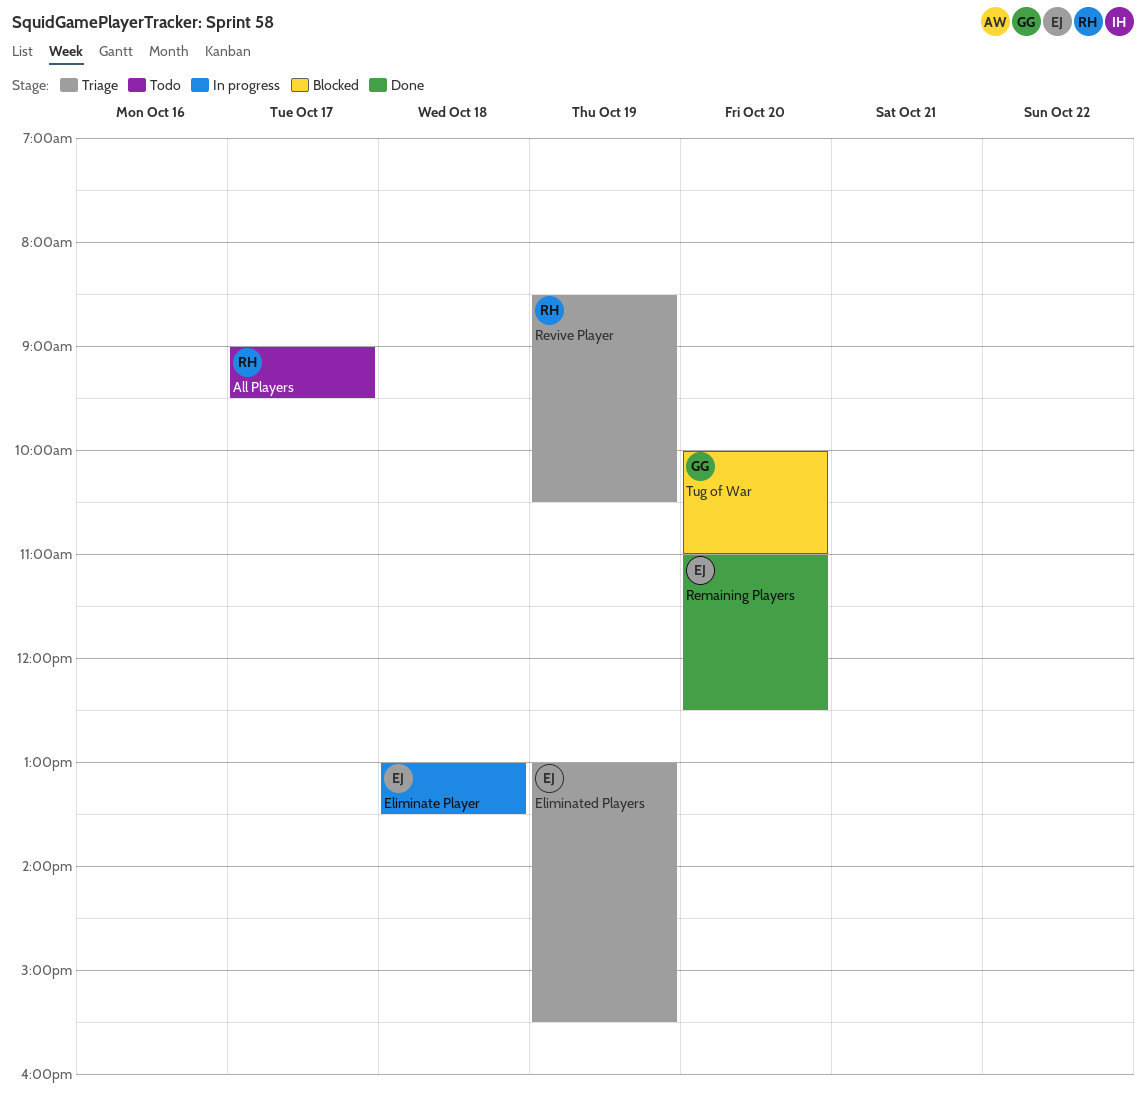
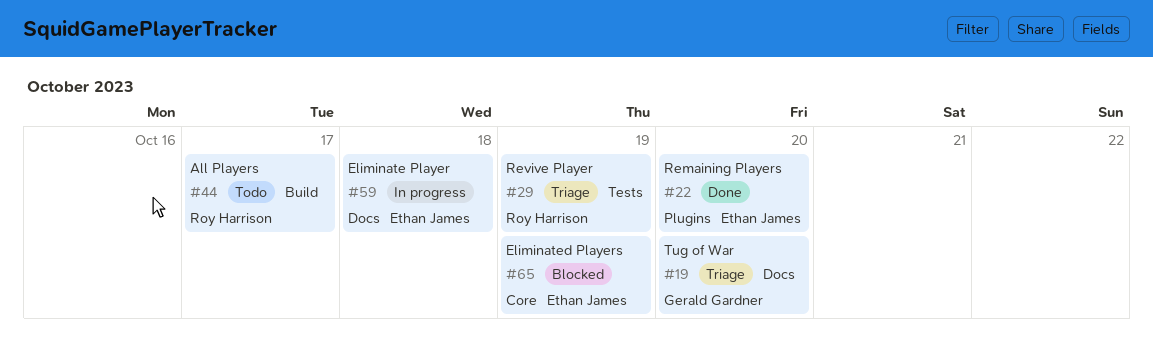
Eliminated Players, status: Triage -> Blocked
Tug of War, status: Blocked -> Triage

